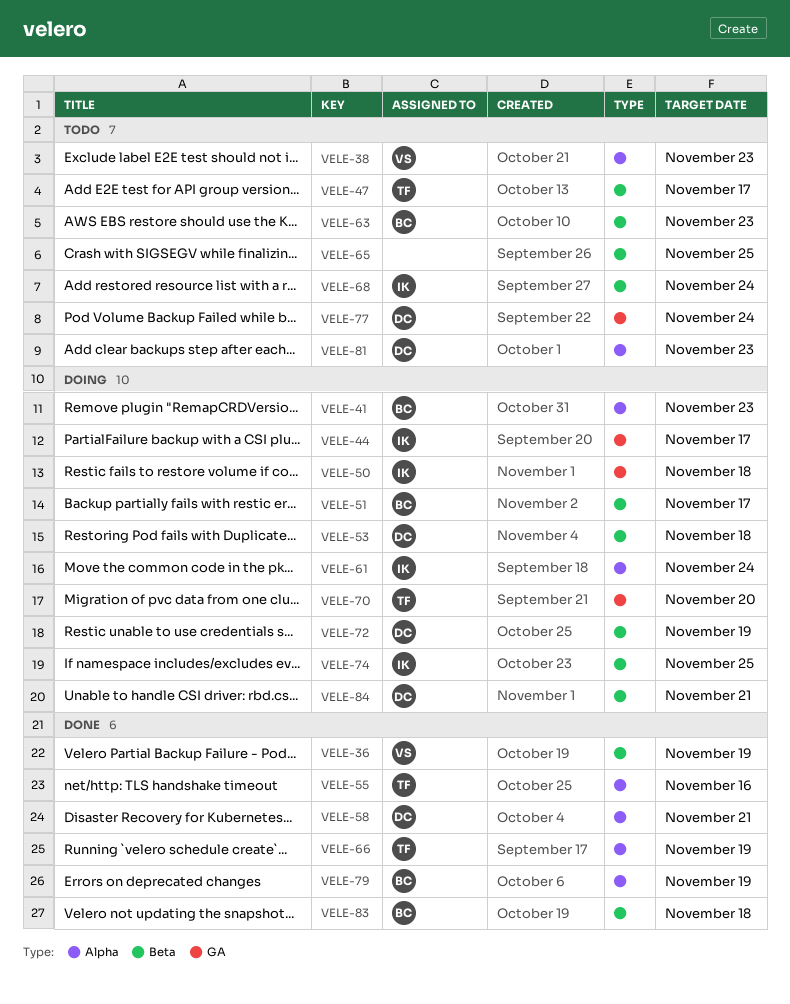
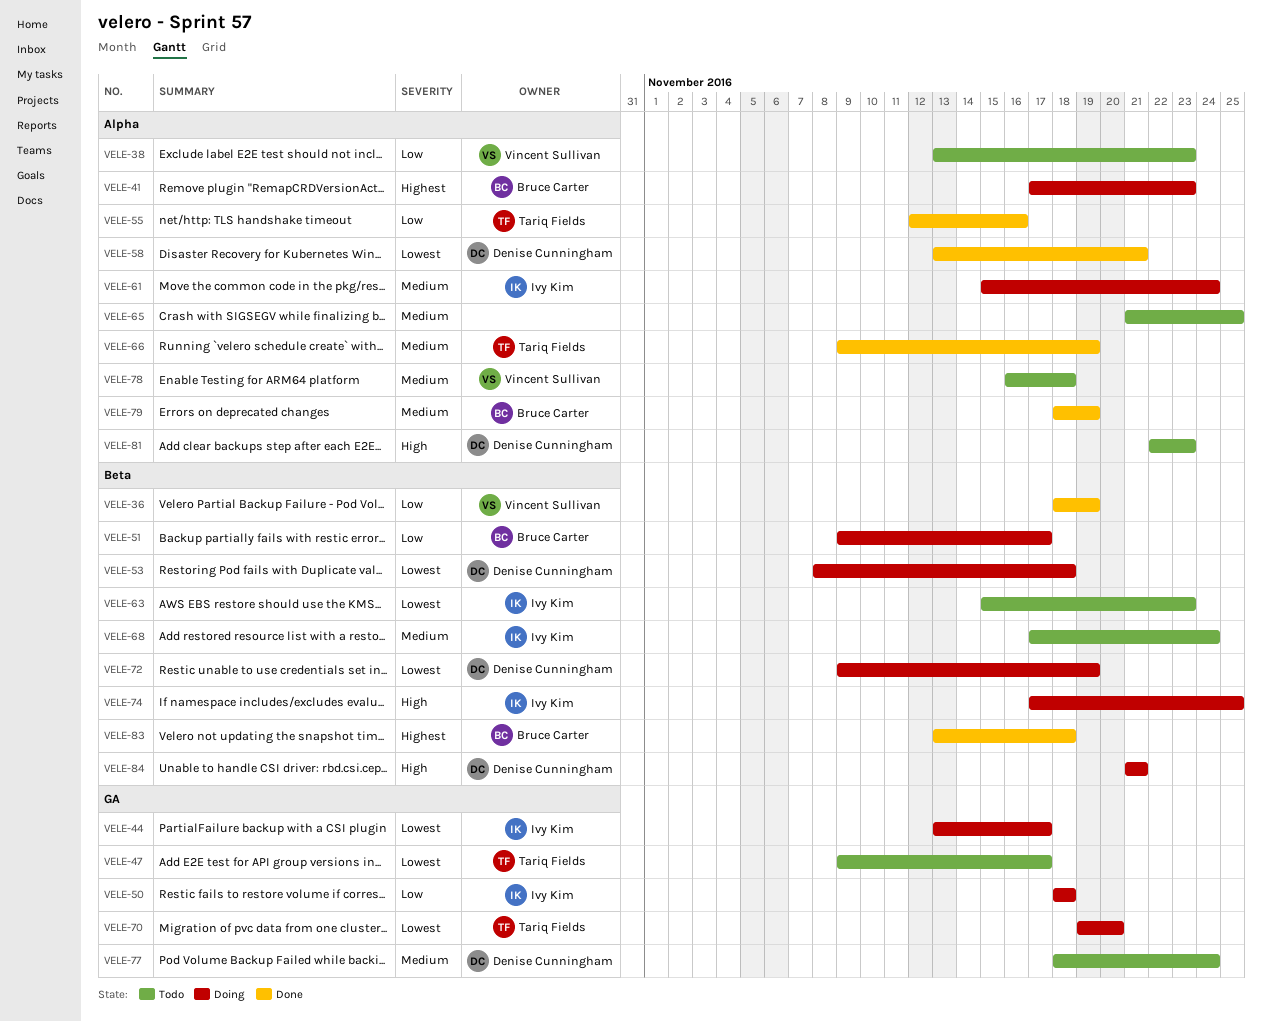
VELE-47, label: Beta -> GA
VELE-63, owner: Bruce Carter -> Ivy Kim
VELE-65, label: Beta -> Alpha
VELE-78: none -> present

